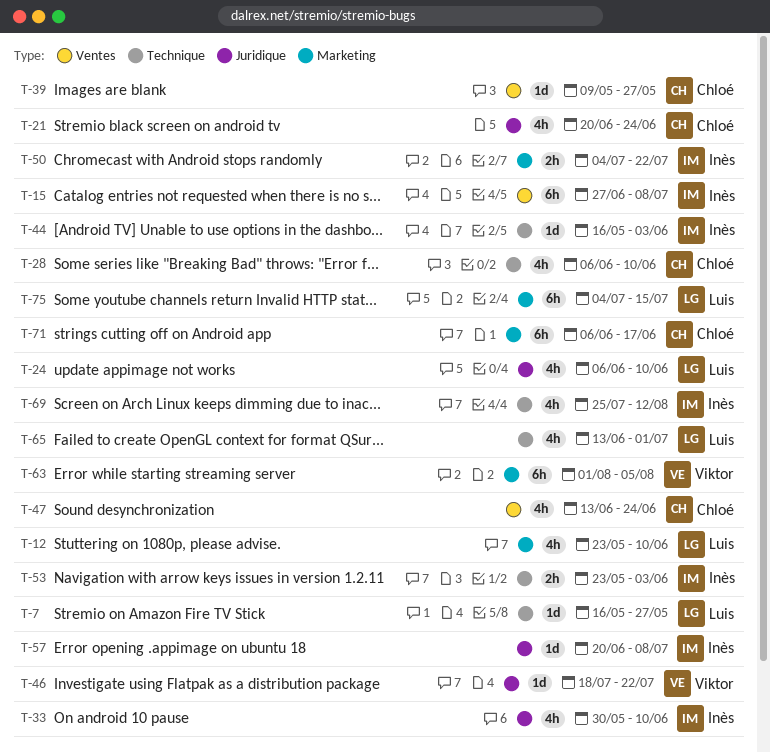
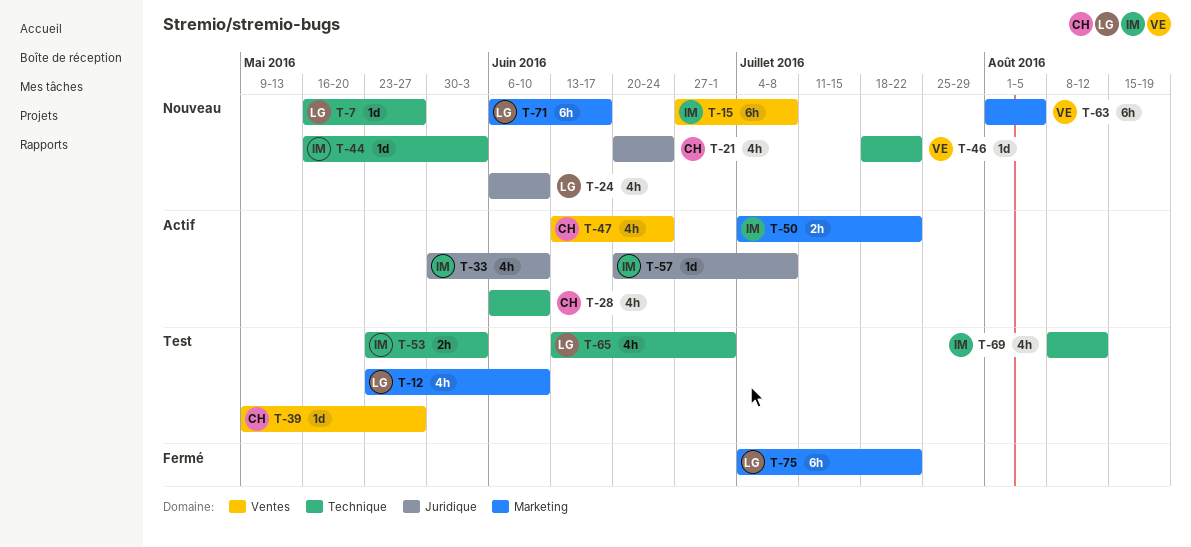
T-46, label: Juridique -> Technique
T-69, start: Jul 25 -> Aug 8
T-71, owner: Chloé -> Luis
T-75, due: Jul 15 -> Jul 22

